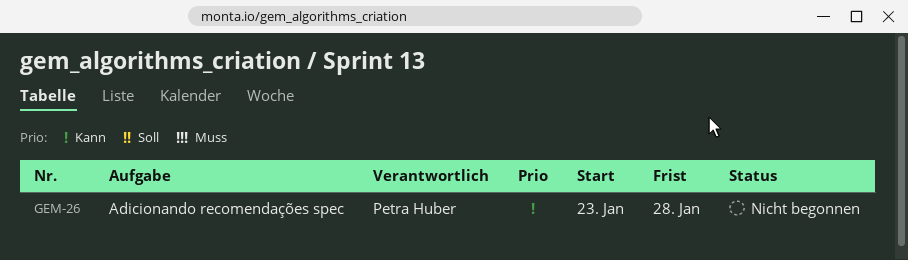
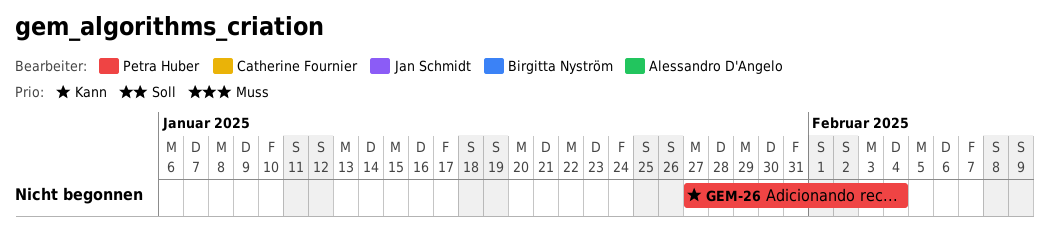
GEM-26, start: Jan 23 -> Jan 27
GEM-26, due: Jan 28 -> Feb 4

